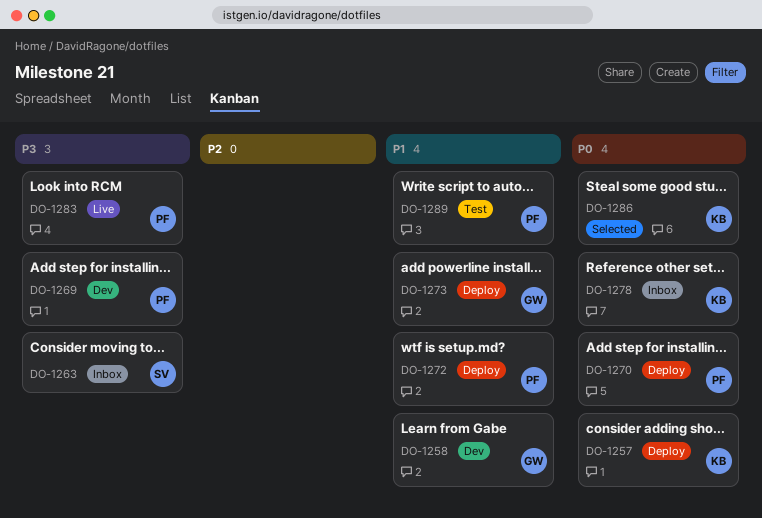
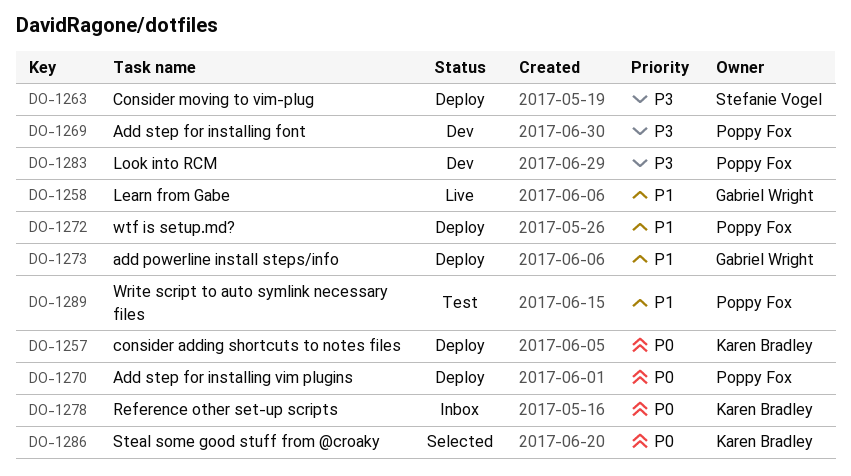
DO-1258, status: Dev -> Live
DO-1263, status: Inbox -> Deploy
DO-1283, status: Live -> Dev

